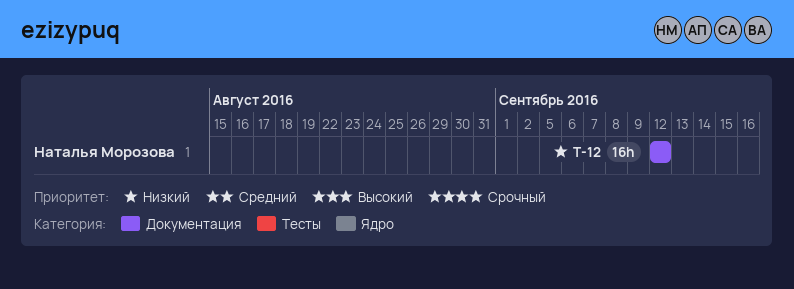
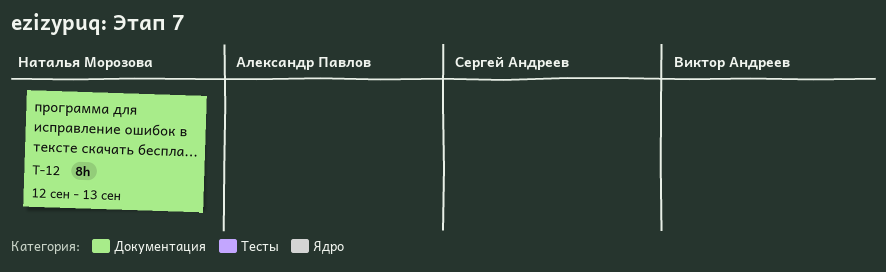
T-12, estimate: 16h -> 8h
T-12, due: Sep 12 -> Sep 13

